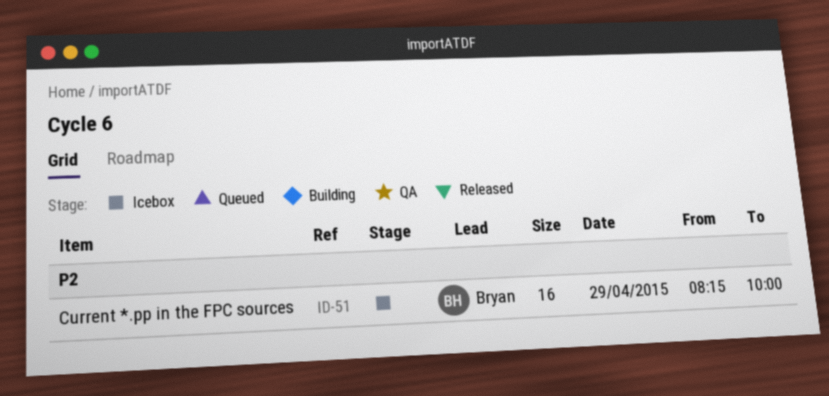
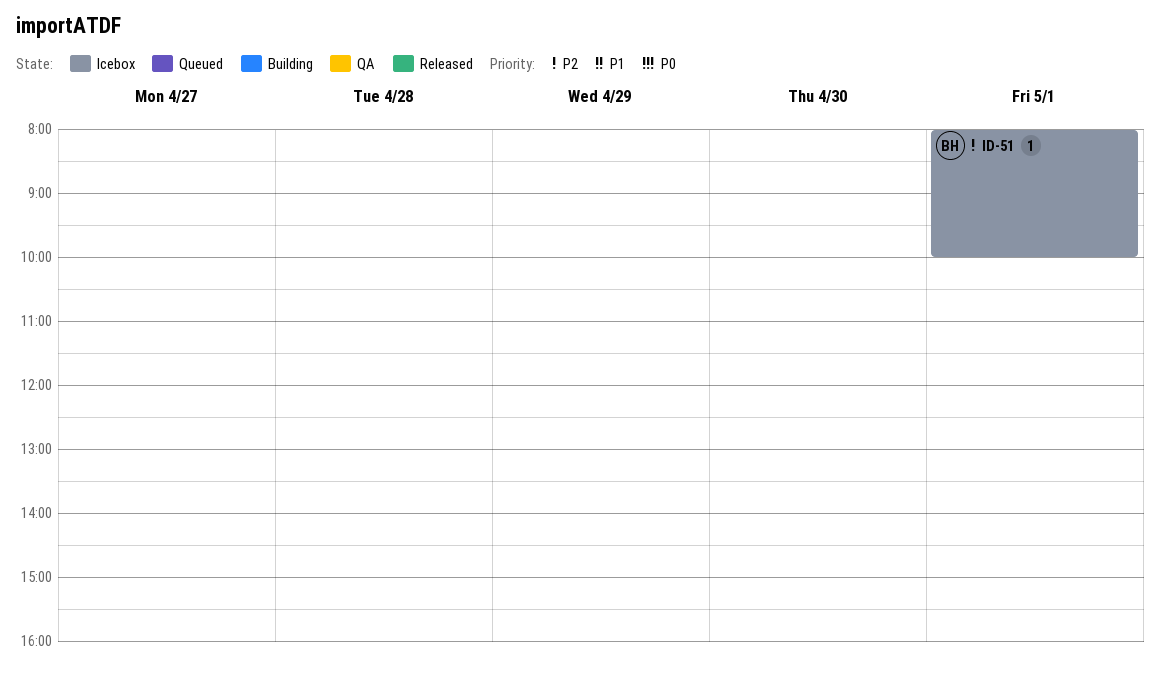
ID-51, estimate: 16 -> 1
ID-51, day: Apr 29 -> May 1
ID-51, begins: 08:15 -> 08:00

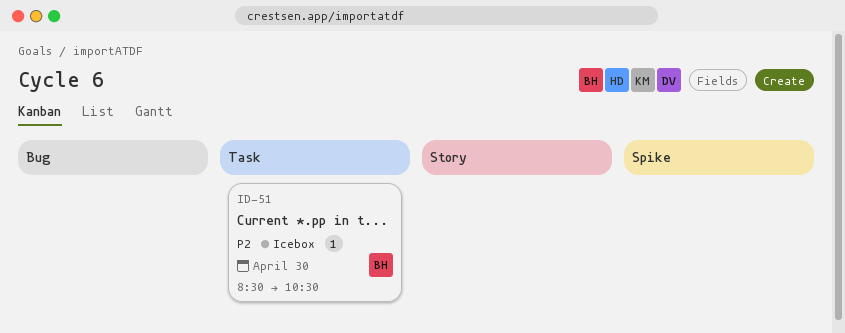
ID-51, day: May 1 -> Apr 30
ID-51, begins: 08:00 -> 08:30
ID-51, ends: 10:00 -> 10:30

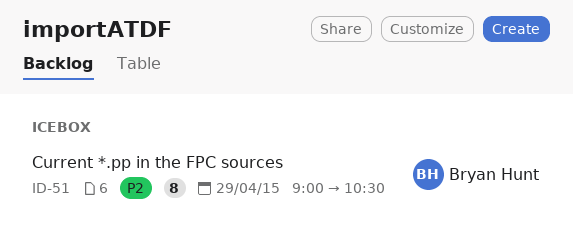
ID-51, estimate: 1 -> 8
ID-51, day: Apr 30 -> Apr 29
ID-51, begins: 08:30 -> 09:00

